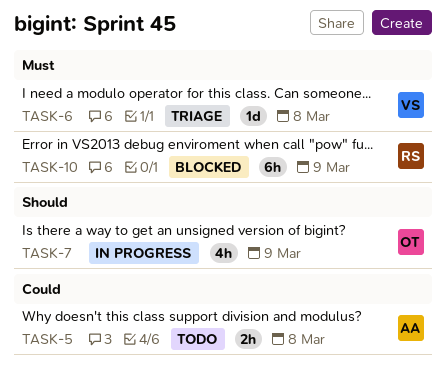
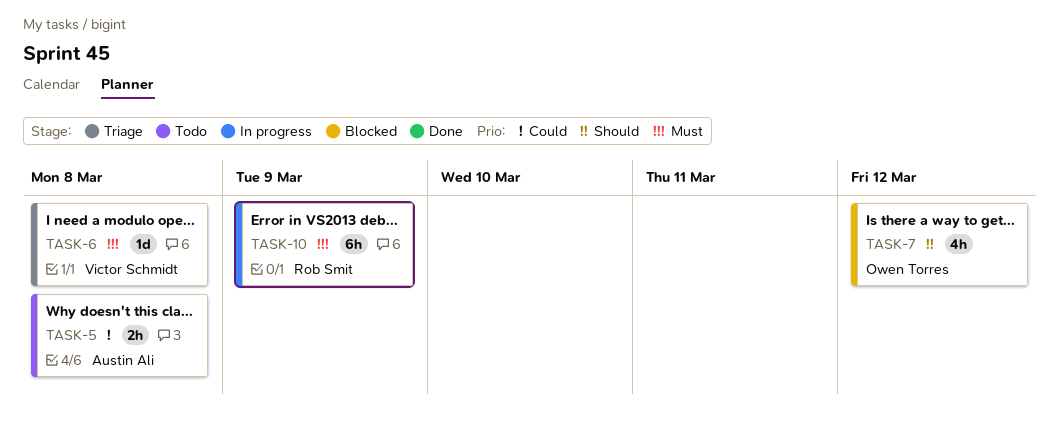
TASK-7, status: In progress -> Blocked
TASK-7, due: Mar 9 -> Mar 12
TASK-10, status: Blocked -> In progress

